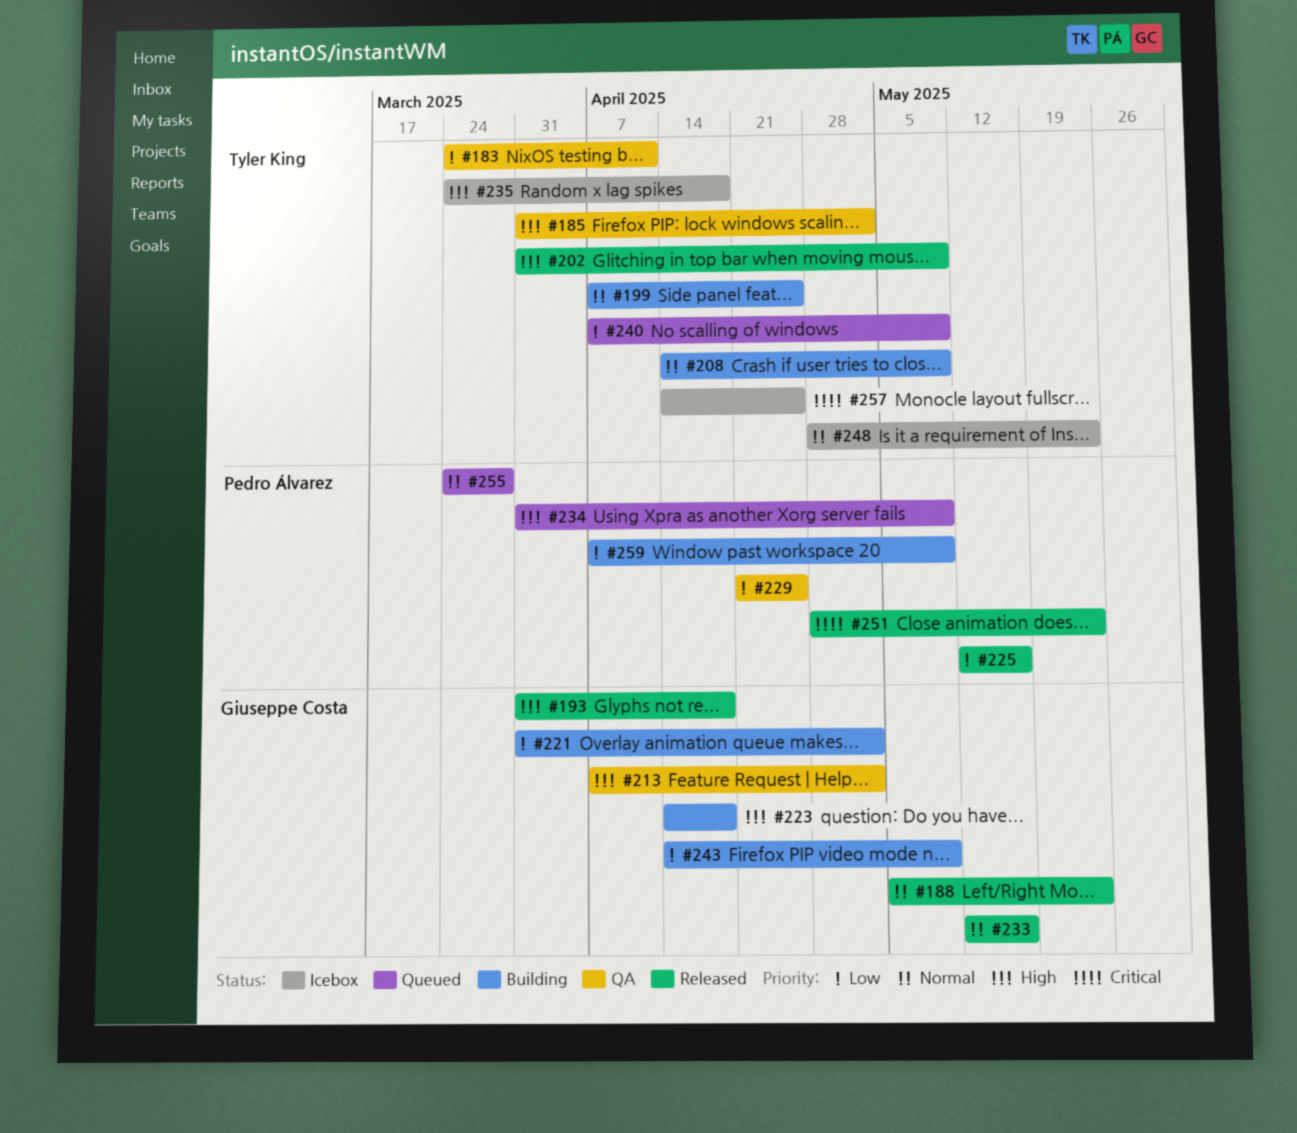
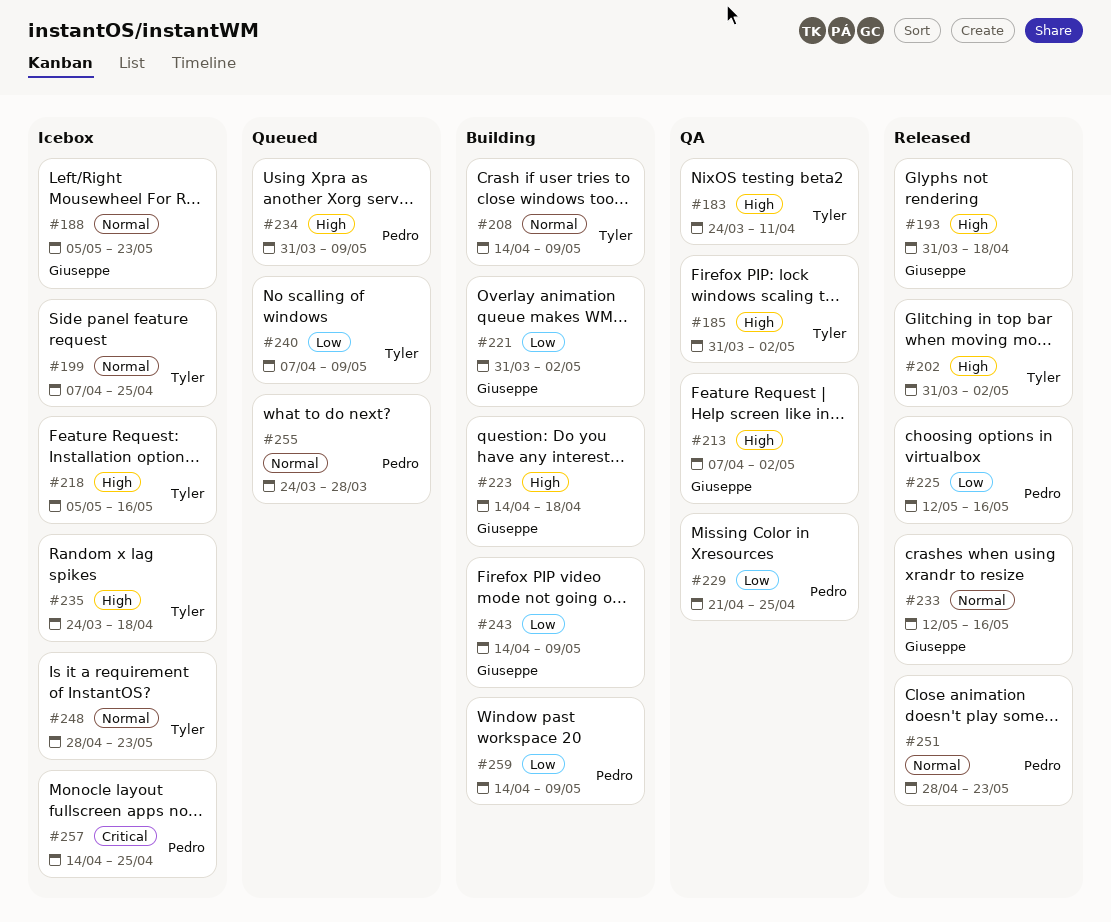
#183, priority: Low -> High
#188, status: Released -> Icebox
#199, status: Building -> Icebox
#202, due: May 9 -> May 2
#218: none -> present
#251, priority: Critical -> Normal
#257, owner: Tyler King -> Pedro Álvarez
#259, start: Apr 7 -> Apr 14

